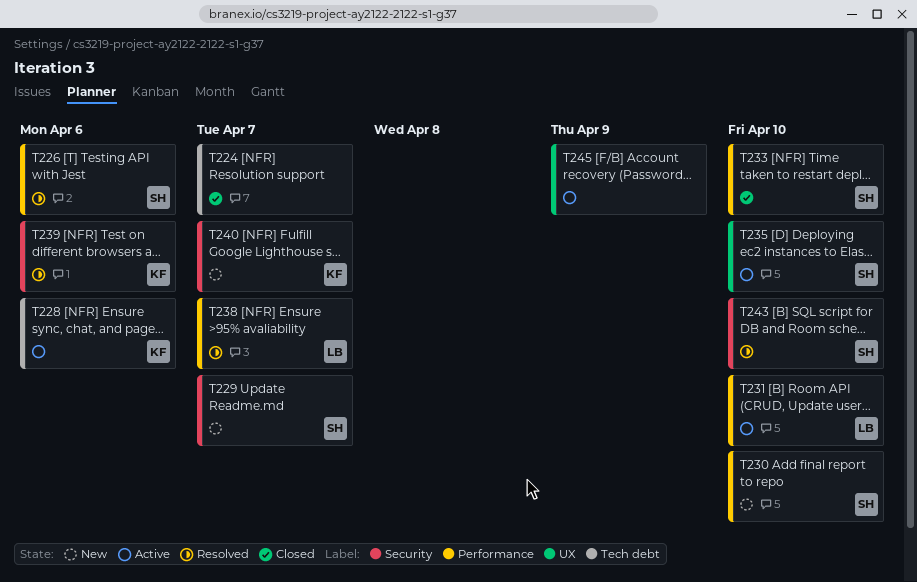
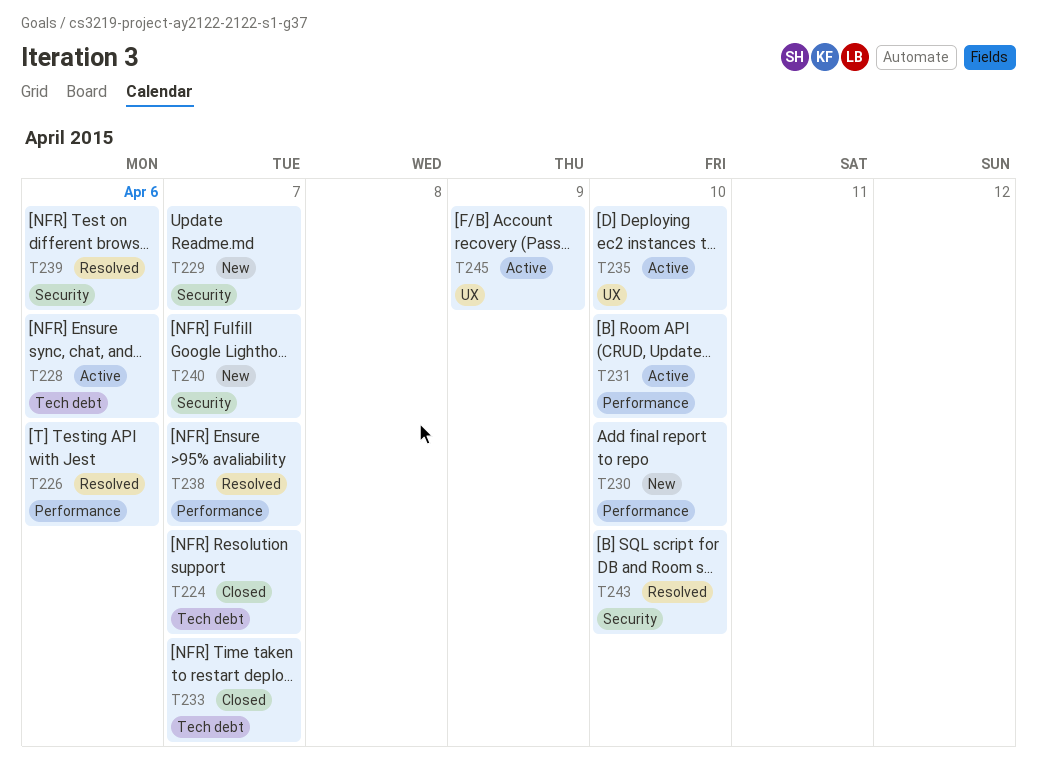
T233, label: Performance -> Tech debt
T233, due: Apr 10 -> Apr 7

